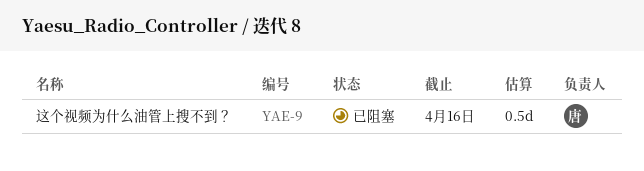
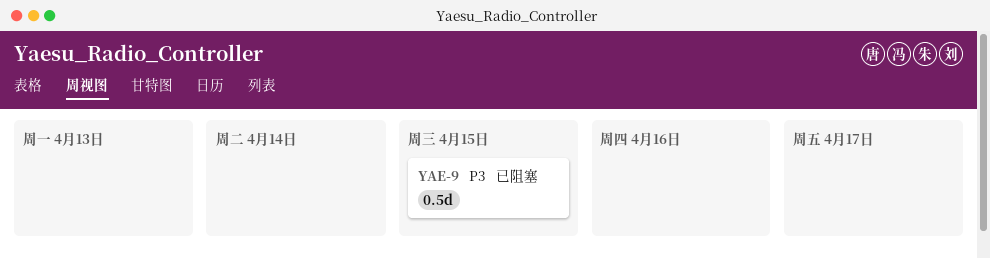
YAE-9, due: Apr 16 -> Apr 15

